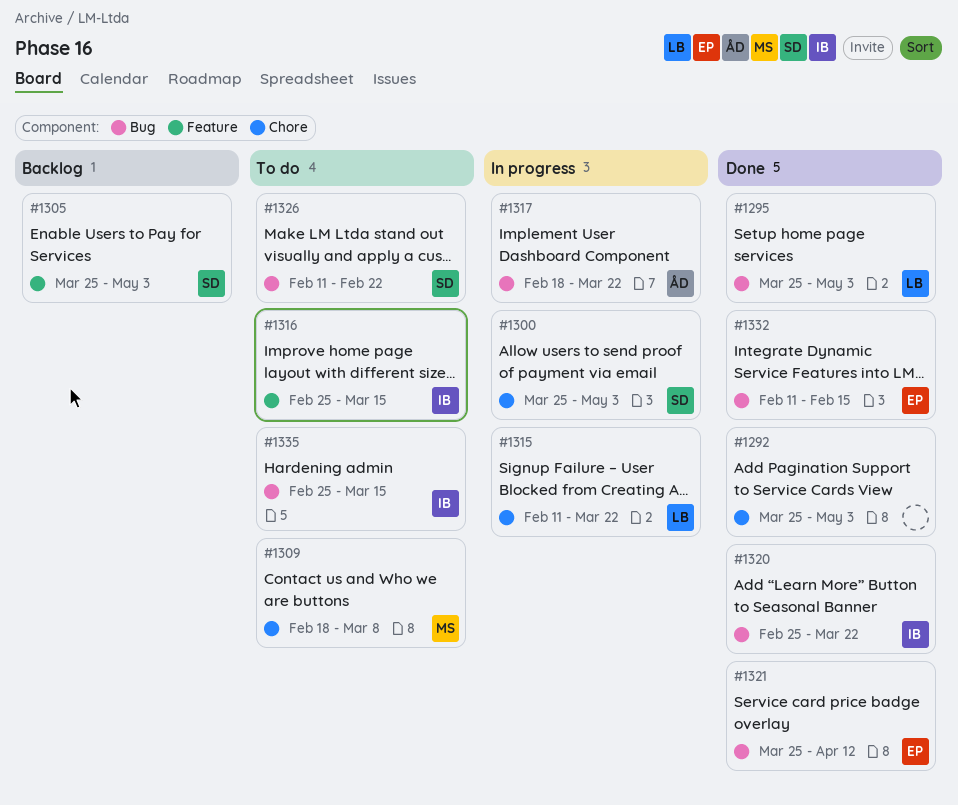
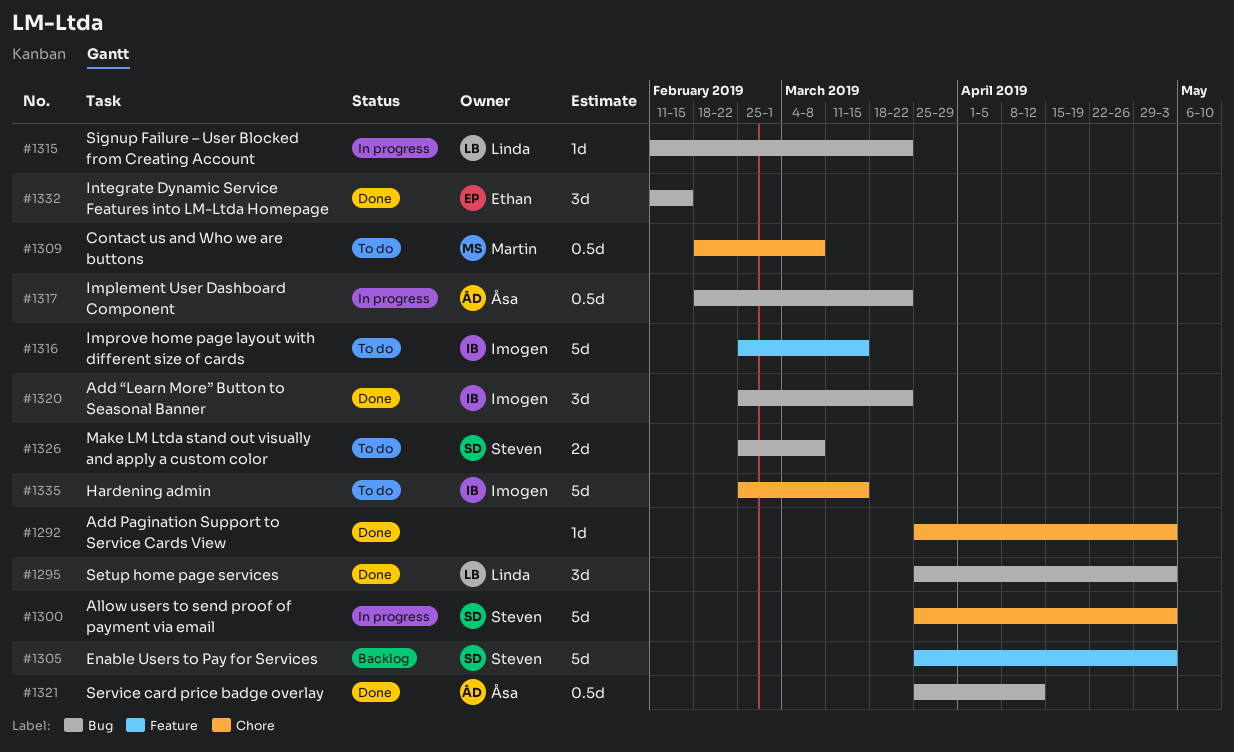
#1315, label: Chore -> Bug
#1321, owner: Ethan -> Åsa
#1326, start: Feb 11 -> Feb 25
#1326, due: Feb 22 -> Mar 8
#1335, label: Bug -> Chore

